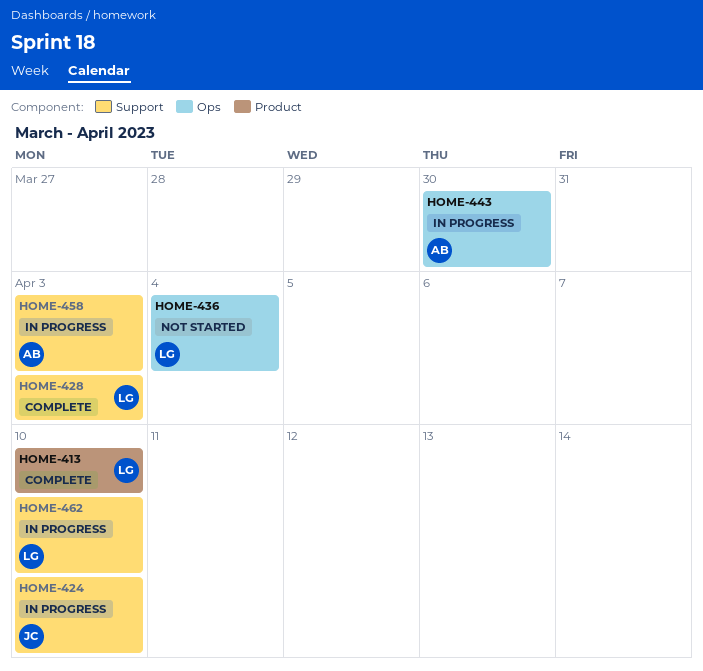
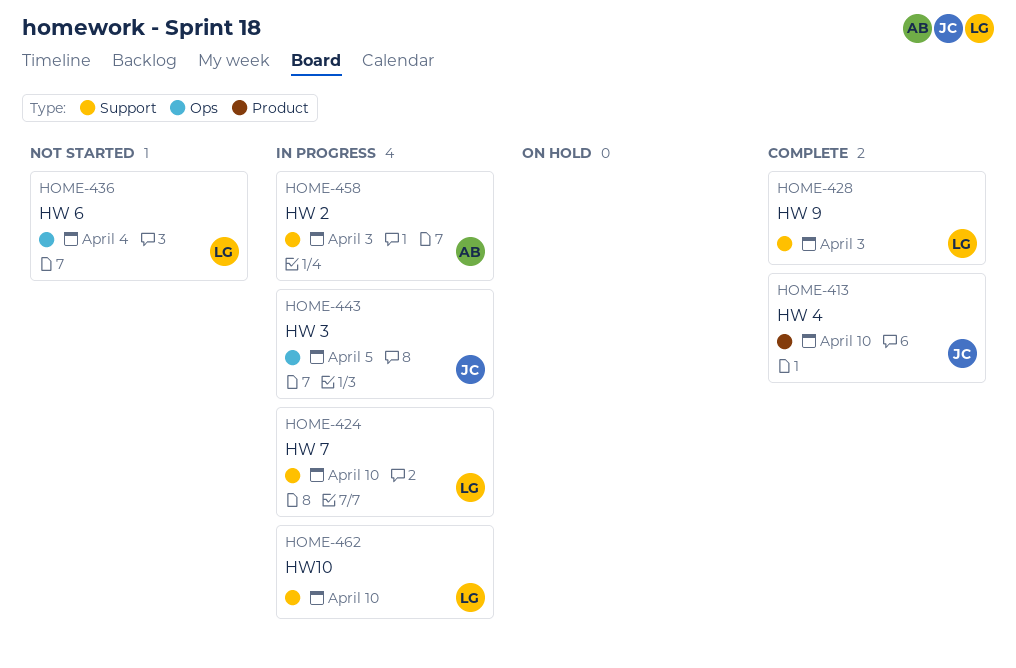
HOME-413, owner: LG -> JC
HOME-424, owner: JC -> LG
HOME-443, owner: AB -> JC
HOME-443, due: Mar 30 -> Apr 5

